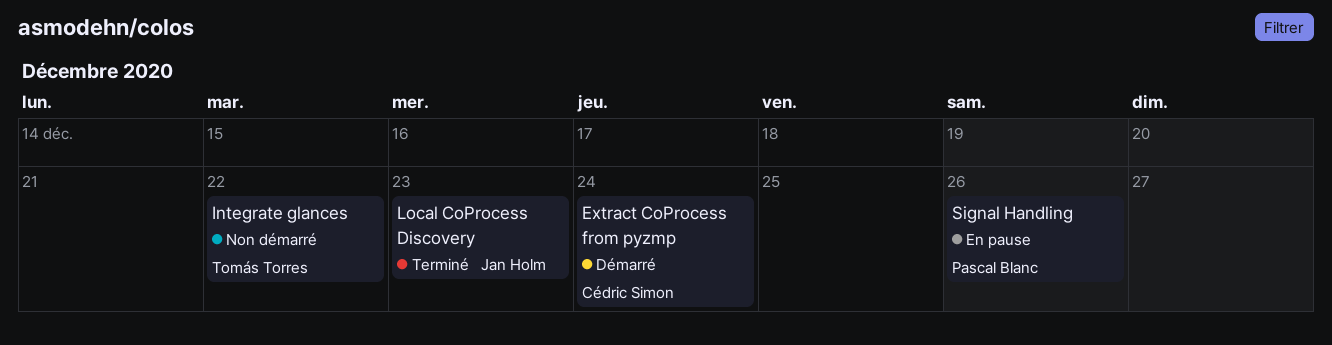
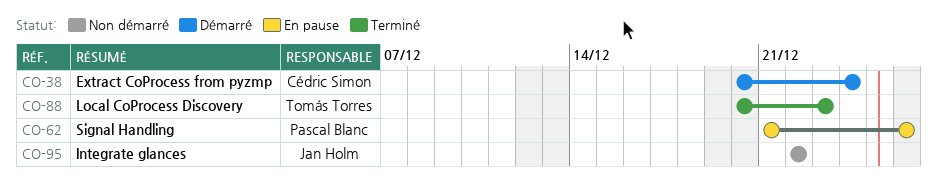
Integrate glances, owner: Tomás Torres -> Jan Holm
Local CoProcess Discovery, owner: Jan Holm -> Tomás Torres

